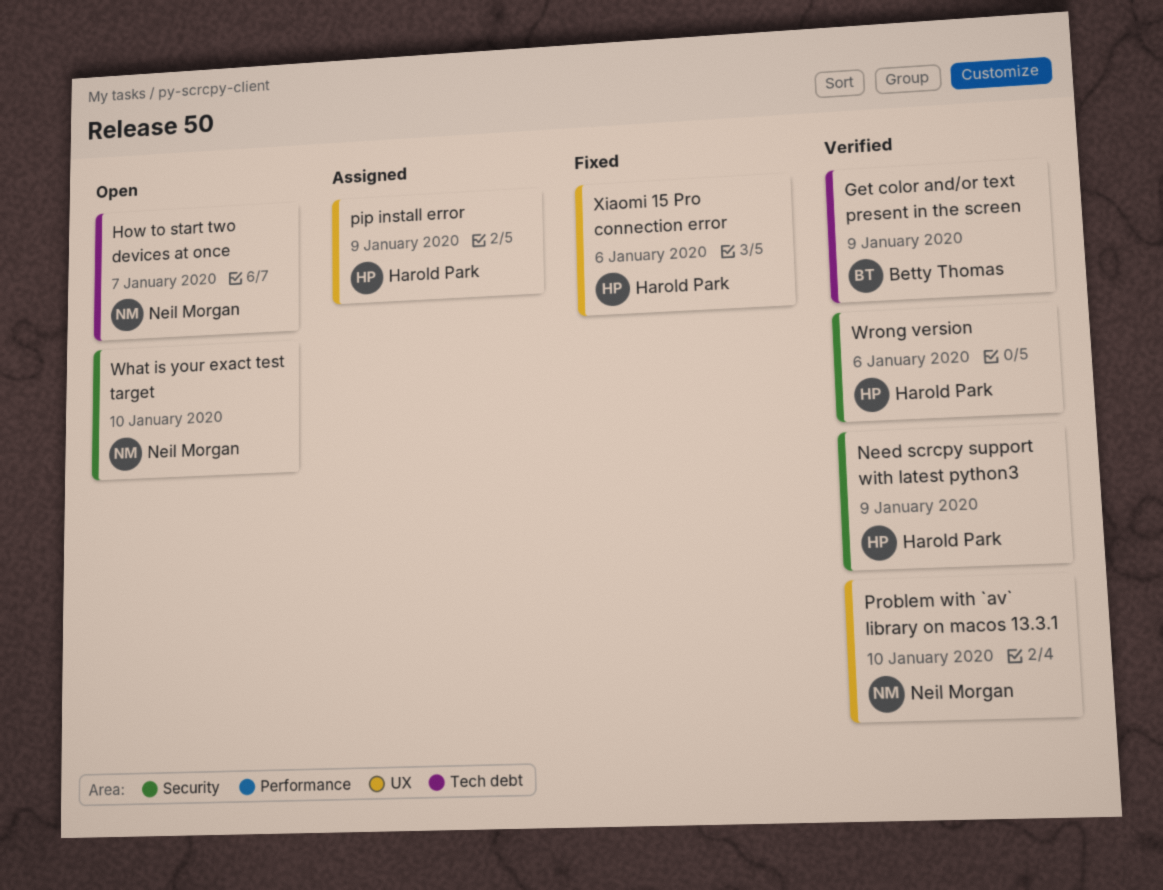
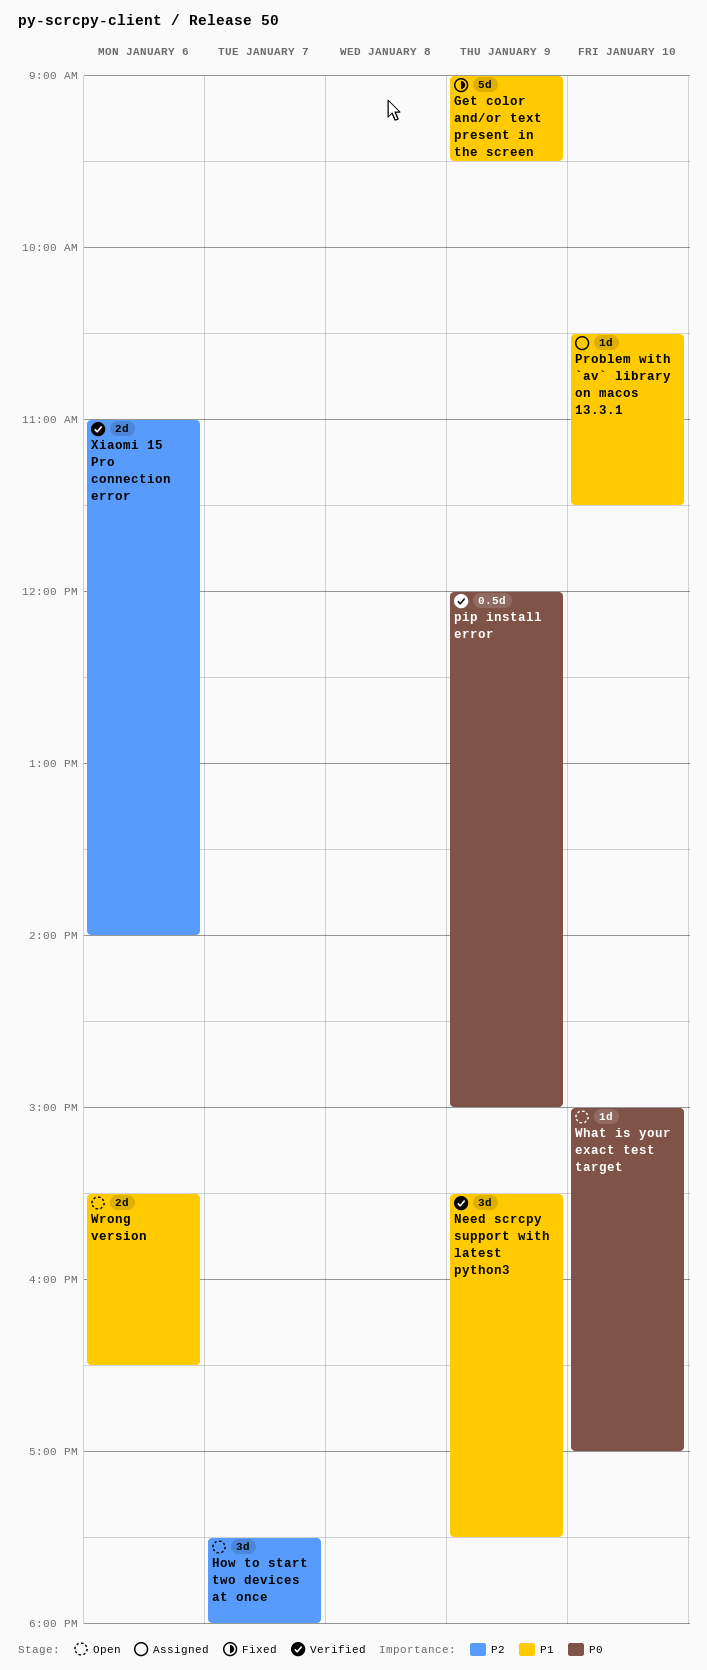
Get color and/or text present in the screen, status: Verified -> Fixed
pip install error, status: Assigned -> Verified
Problem with `av` library on macos 13.3.1, status: Verified -> Assigned
Wrong version, status: Verified -> Open
Xiaomi 15 Pro connection error, status: Fixed -> Verified

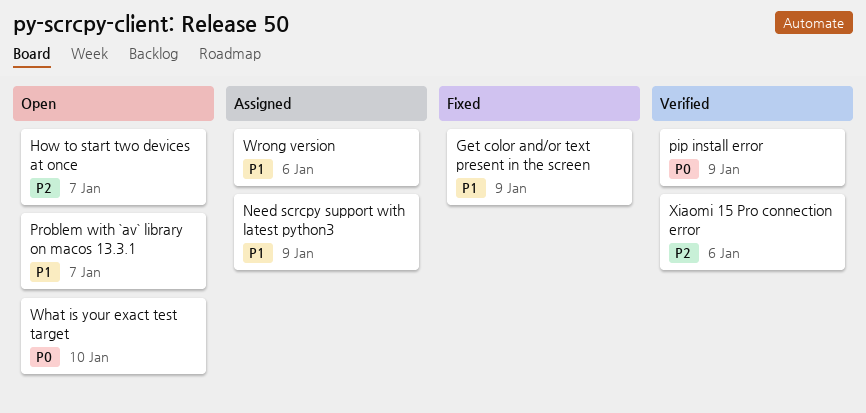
Need scrcpy support with latest python3, status: Verified -> Assigned
Problem with `av` library on macos 13.3.1, status: Assigned -> Open
Problem with `av` library on macos 13.3.1, day: Jan 10 -> Jan 7
Wrong version, status: Open -> Assigned

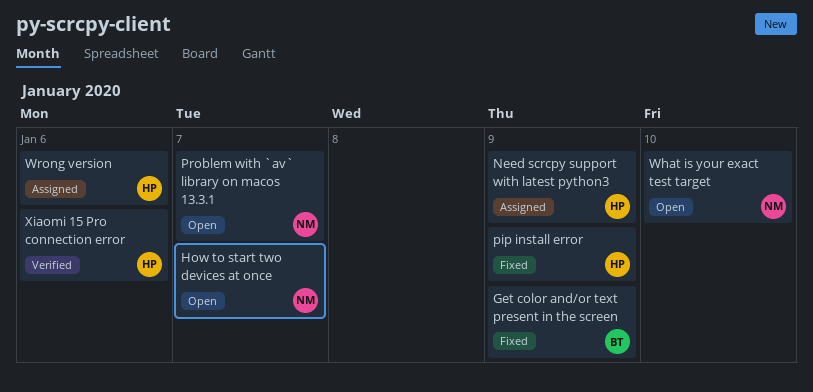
pip install error, status: Verified -> Fixed

